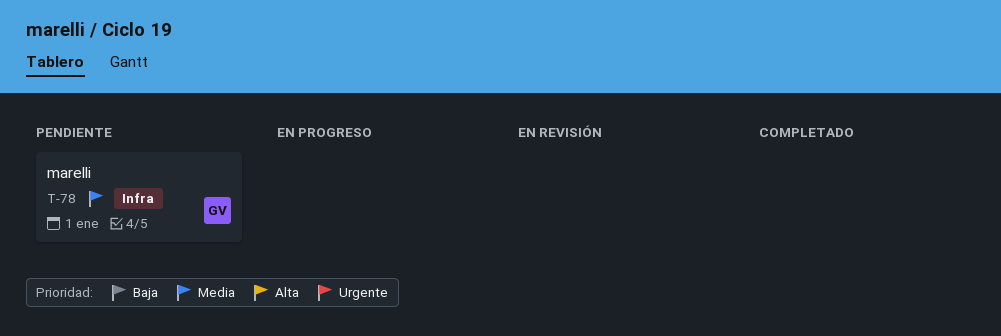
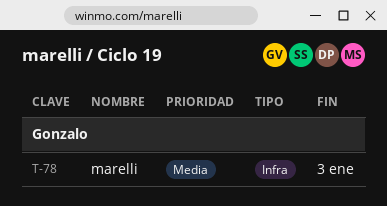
T-78, due: Jan 1 -> Jan 3

